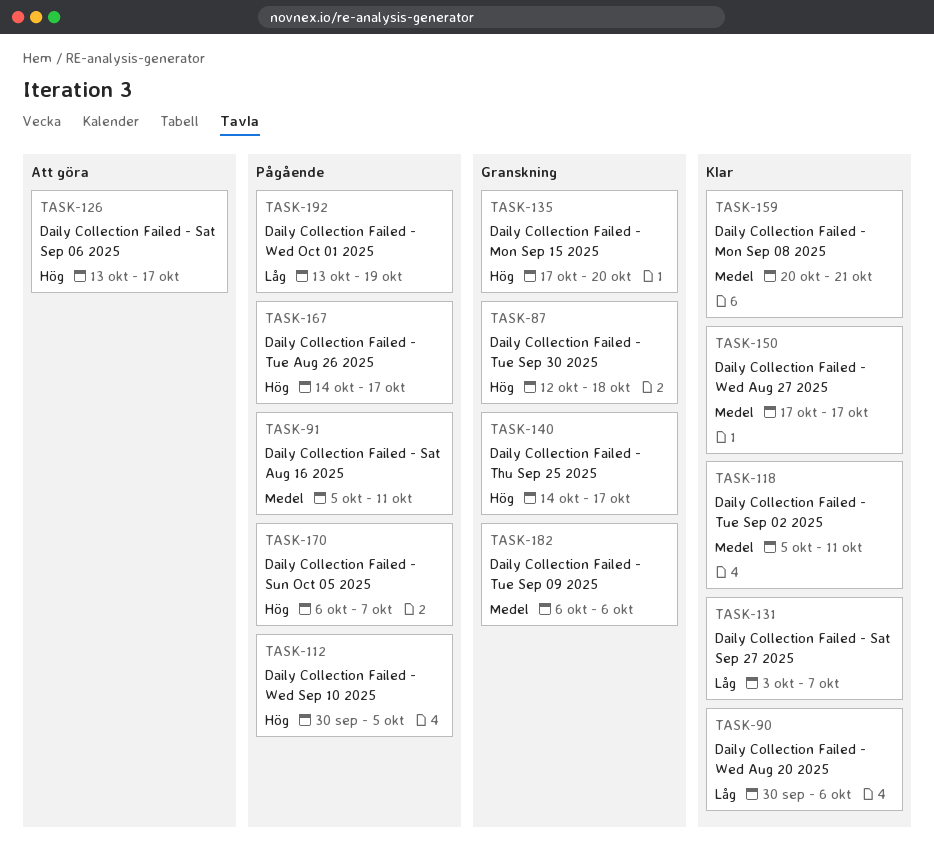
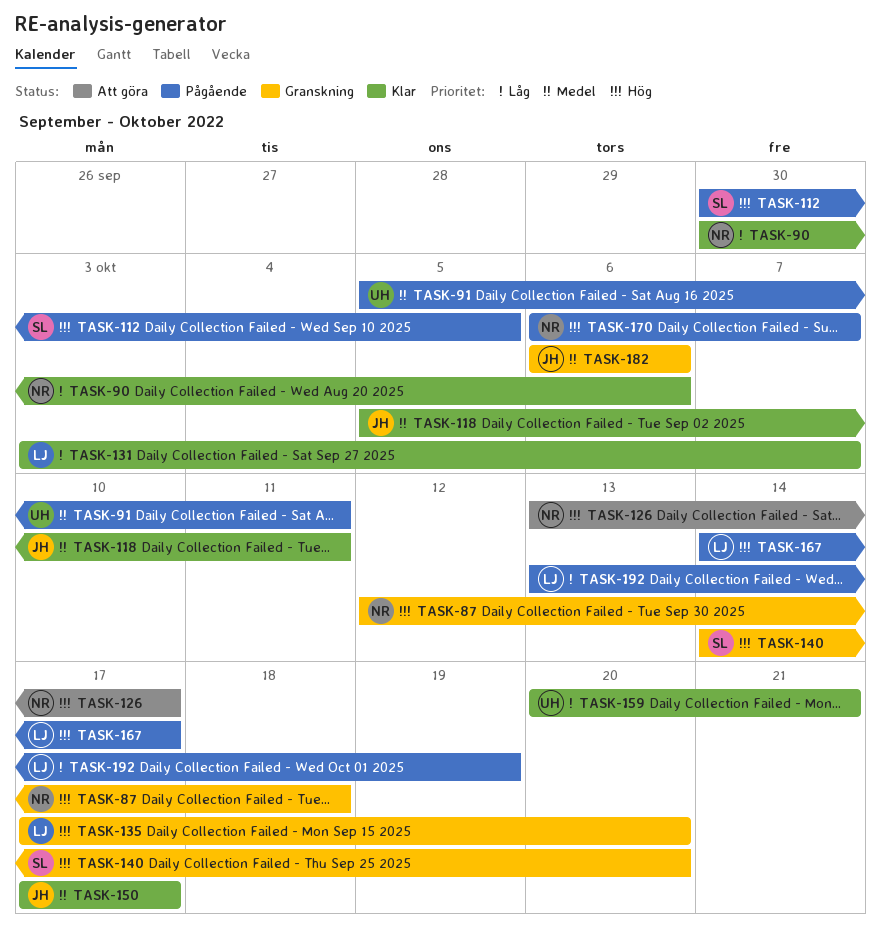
TASK-140, due: Oct 17 -> Oct 20
TASK-159, priority: Medel -> Låg

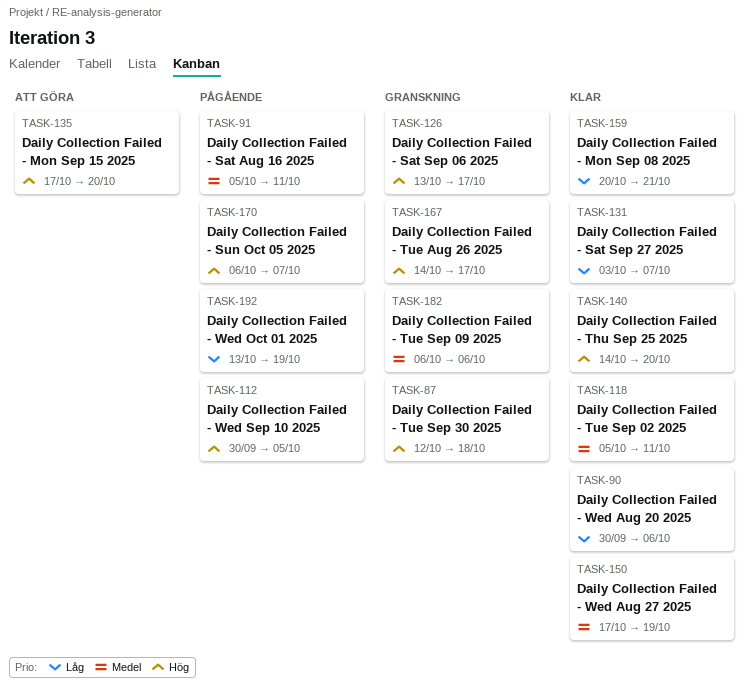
TASK-126, status: Att göra -> Granskning
TASK-135, status: Granskning -> Att göra
TASK-140, status: Granskning -> Klar
TASK-150, due: Oct 17 -> Oct 19
TASK-167, status: Pågående -> Granskning

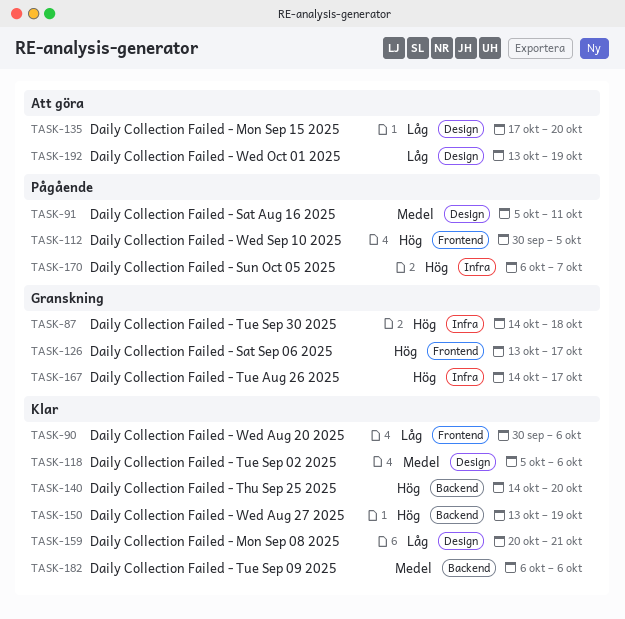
TASK-87, start: Oct 12 -> Oct 14
TASK-118, due: Oct 11 -> Oct 6
TASK-131: present -> none
TASK-135, priority: Hög -> Låg
TASK-150, priority: Medel -> Hög
TASK-150, start: Oct 17 -> Oct 13
TASK-182, status: Granskning -> Klar
TASK-192, status: Pågående -> Att göra

